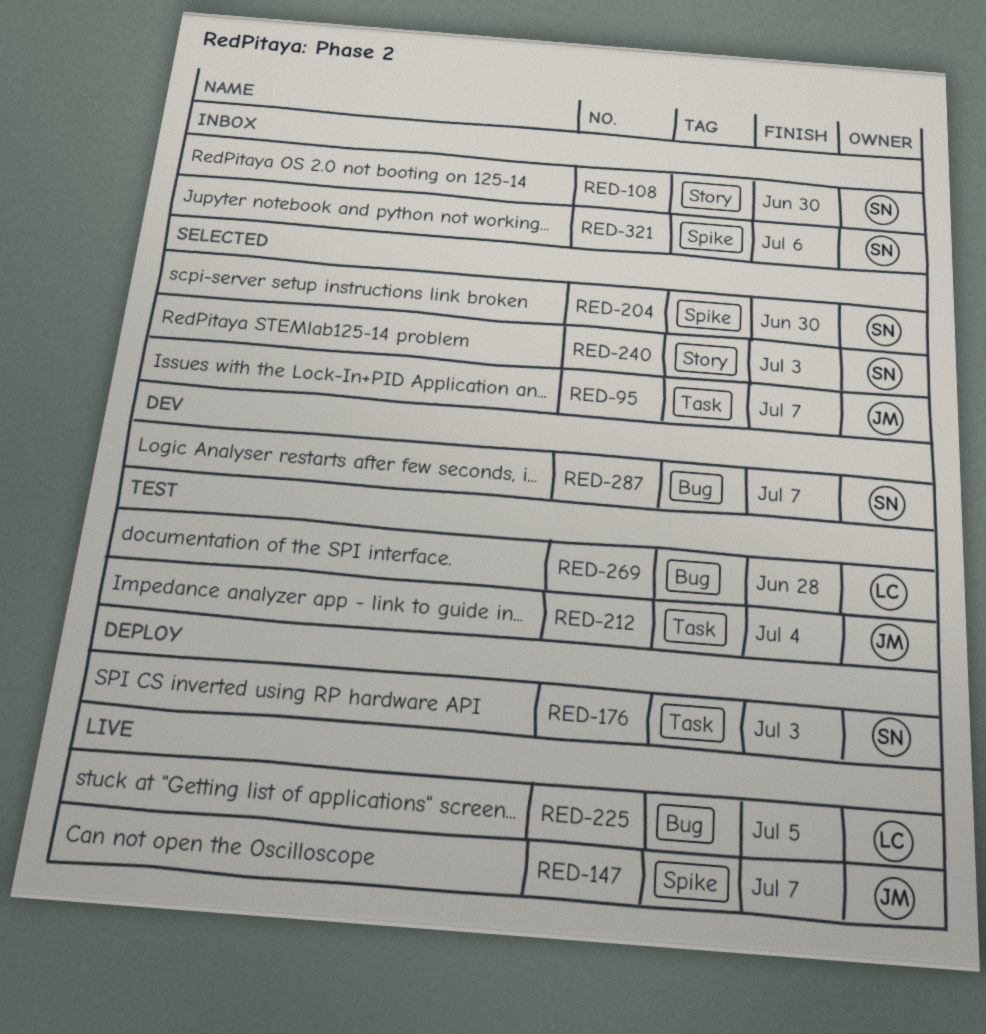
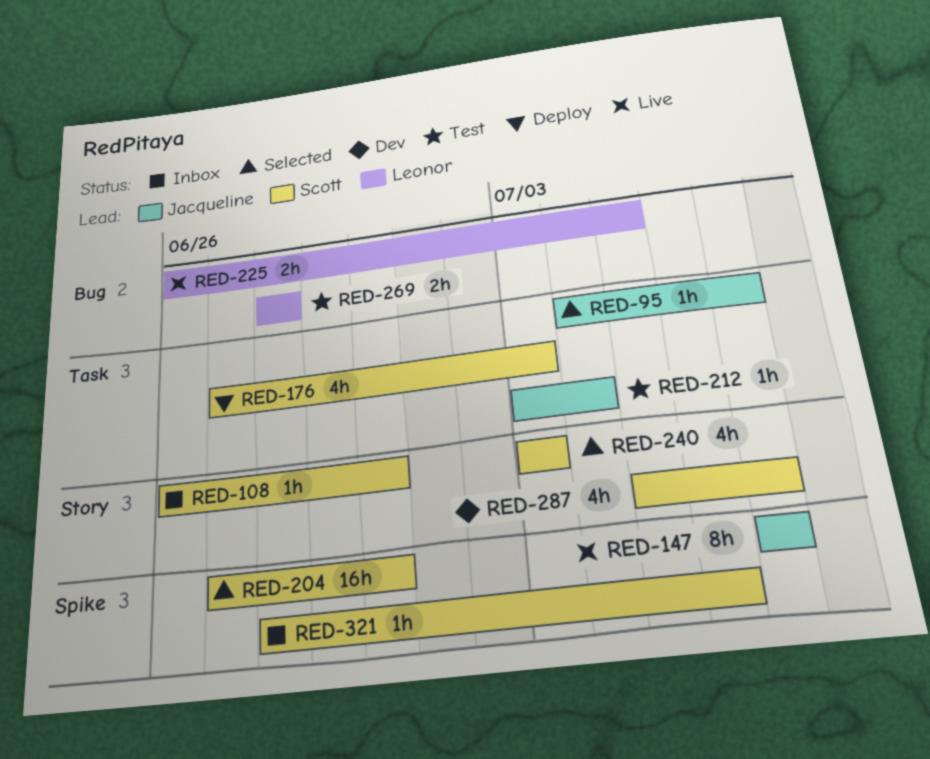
RED-287, label: Bug -> Story

